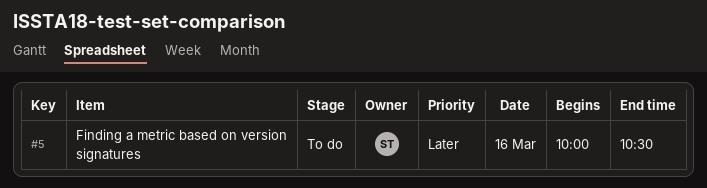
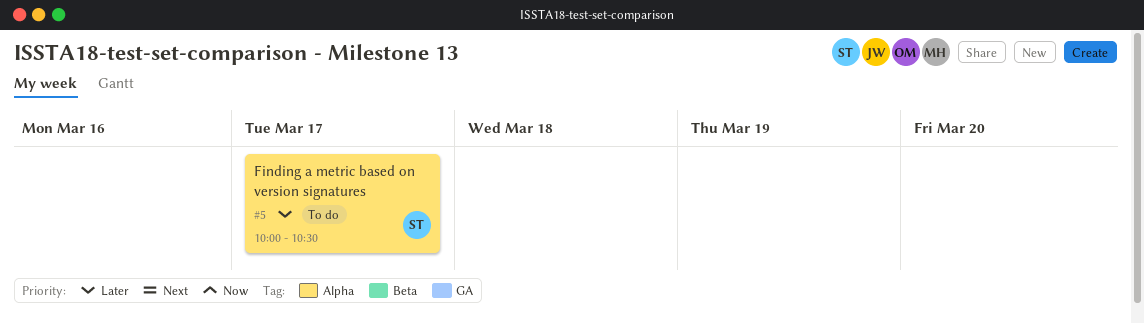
#5, day: Mar 16 -> Mar 17

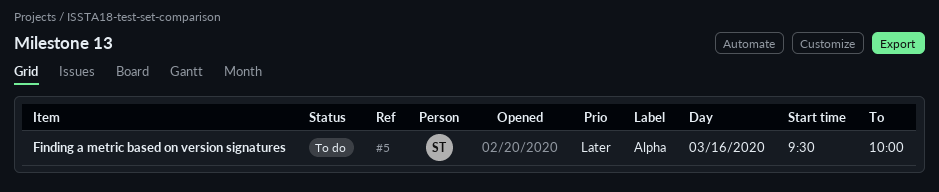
#5, day: Mar 17 -> Mar 16
#5, begins: 10:00 -> 09:30
#5, ends: 10:30 -> 10:00

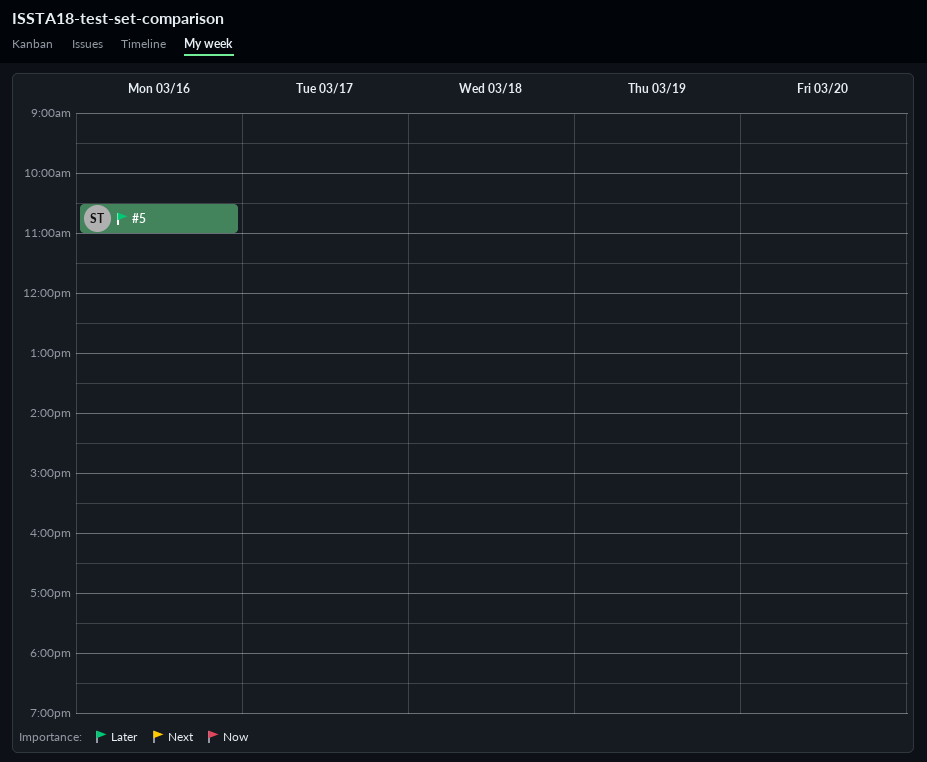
#5, begins: 09:30 -> 10:30
#5, ends: 10:00 -> 11:00

